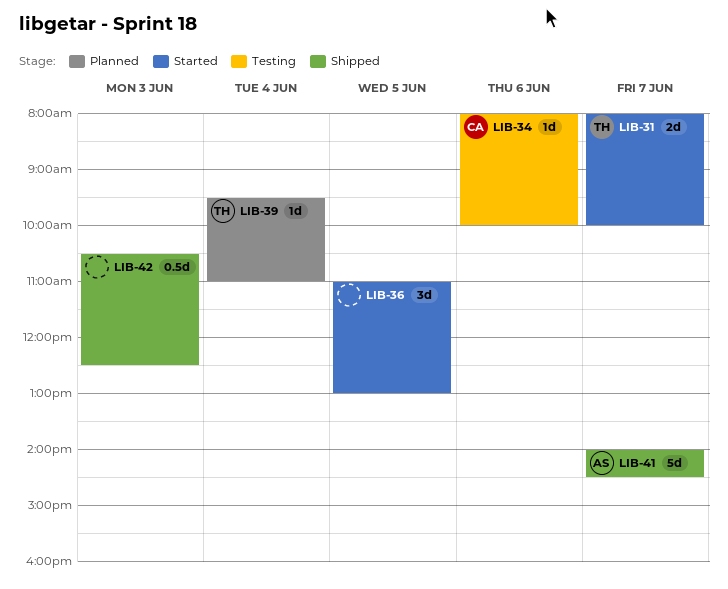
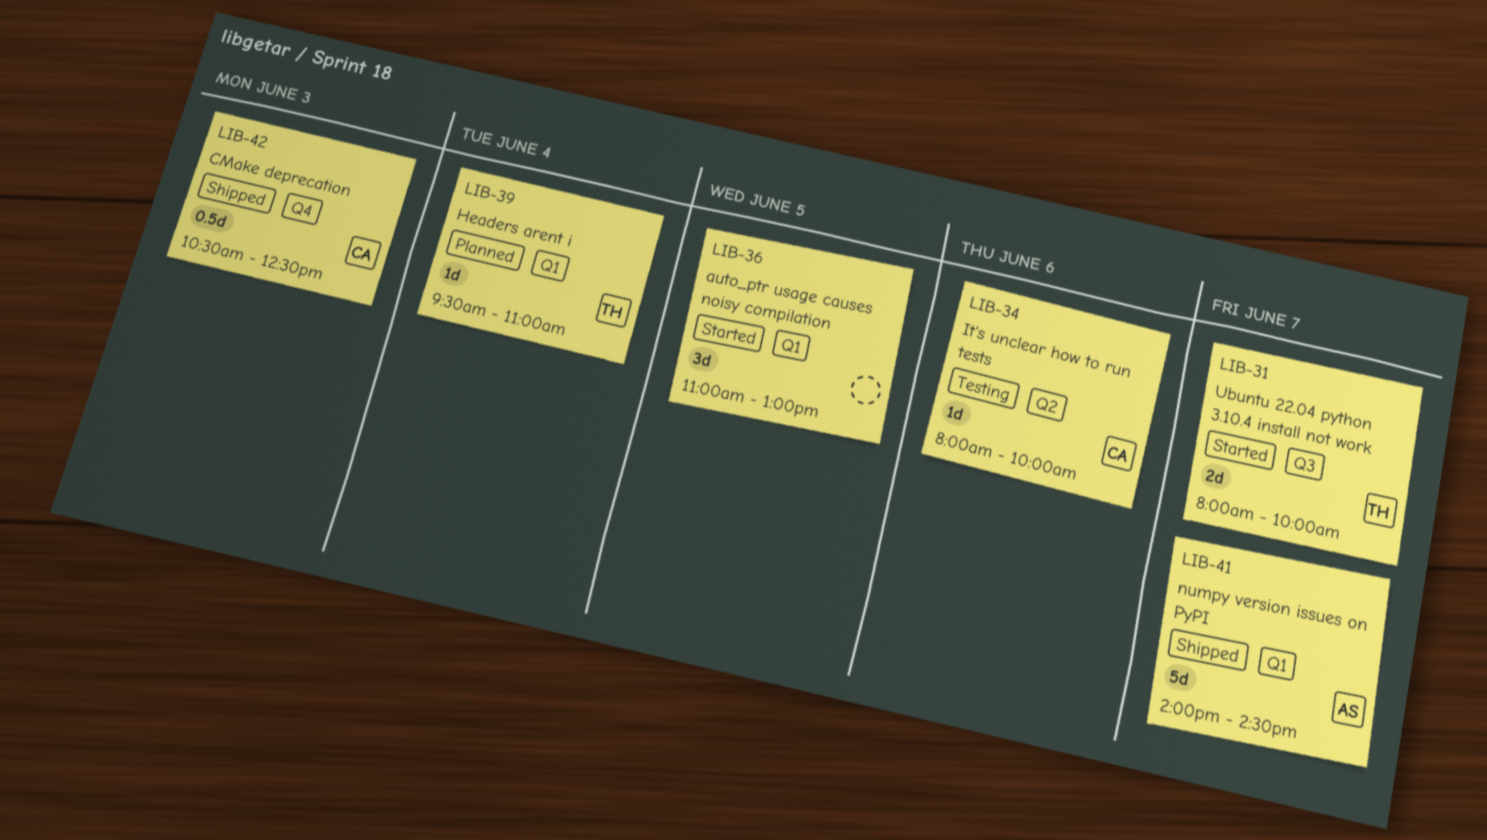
LIB-42, owner: none -> CA

